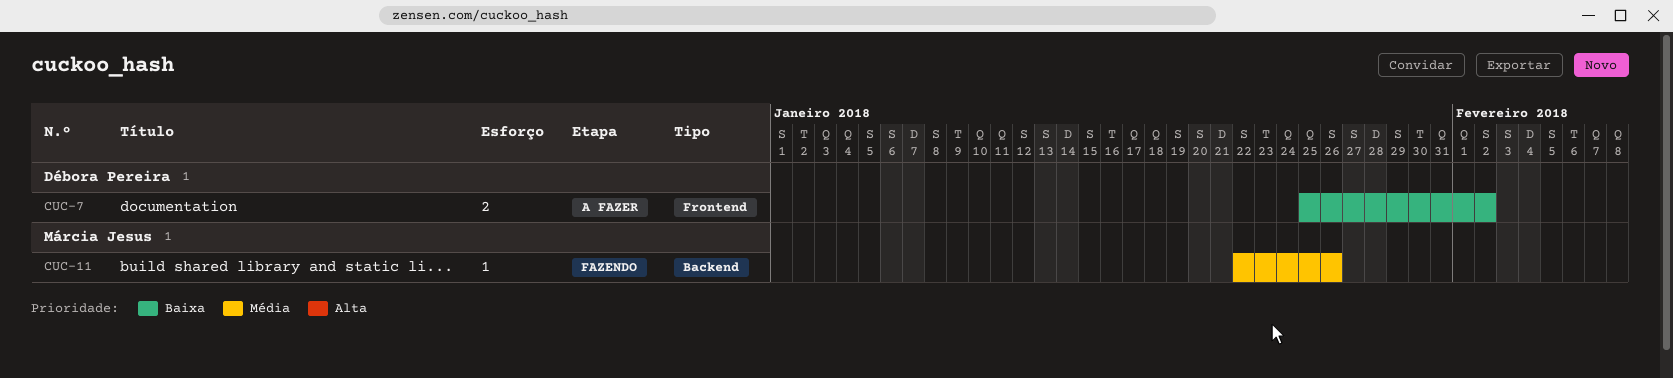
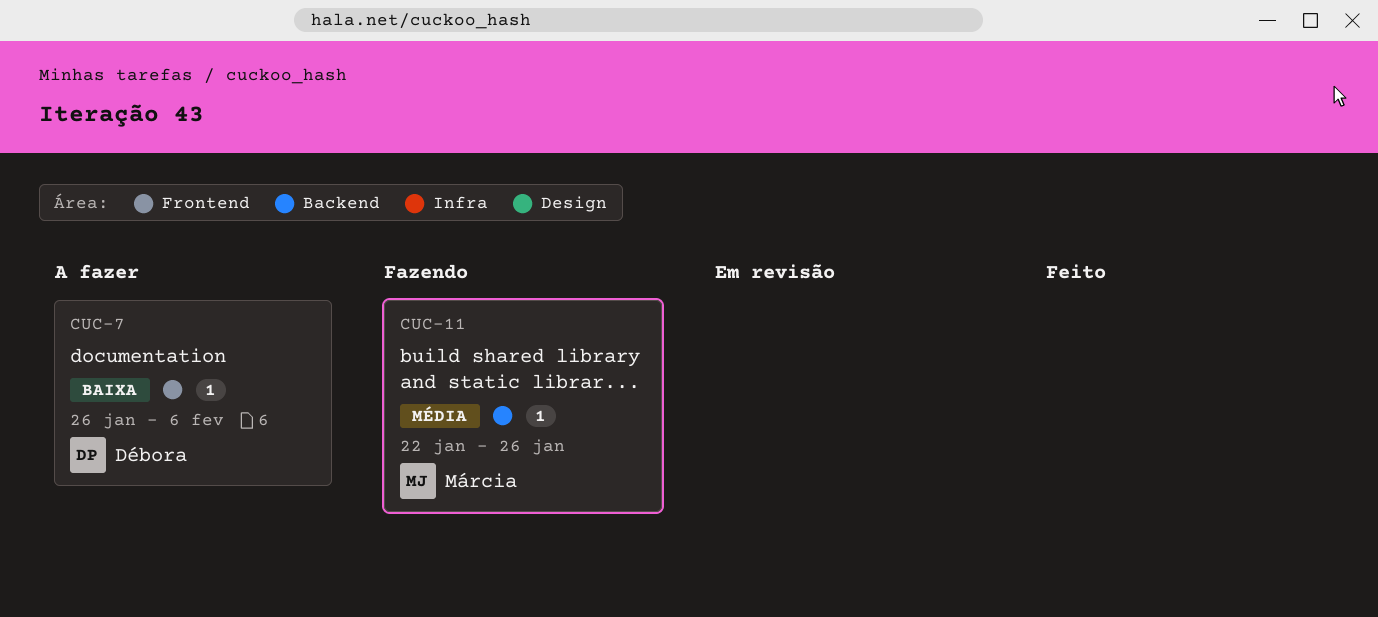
CUC-7, estimate: 2 -> 1
CUC-7, start: Jan 25 -> Jan 26
CUC-7, due: Feb 2 -> Feb 6

